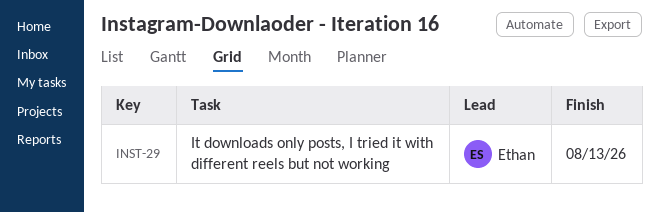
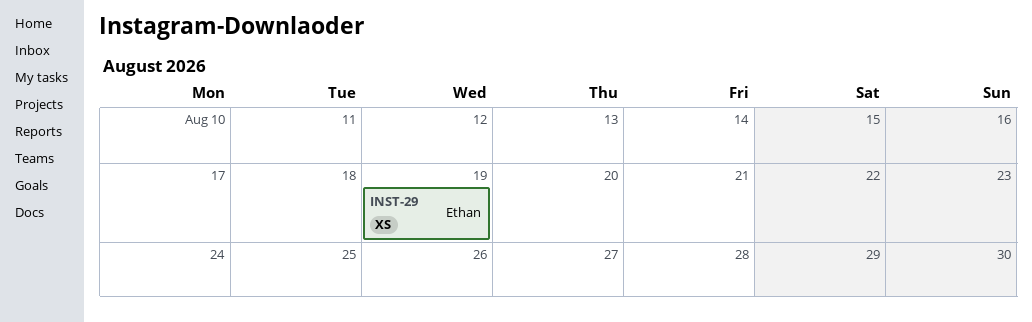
INST-29, due: Aug 13 -> Aug 19

